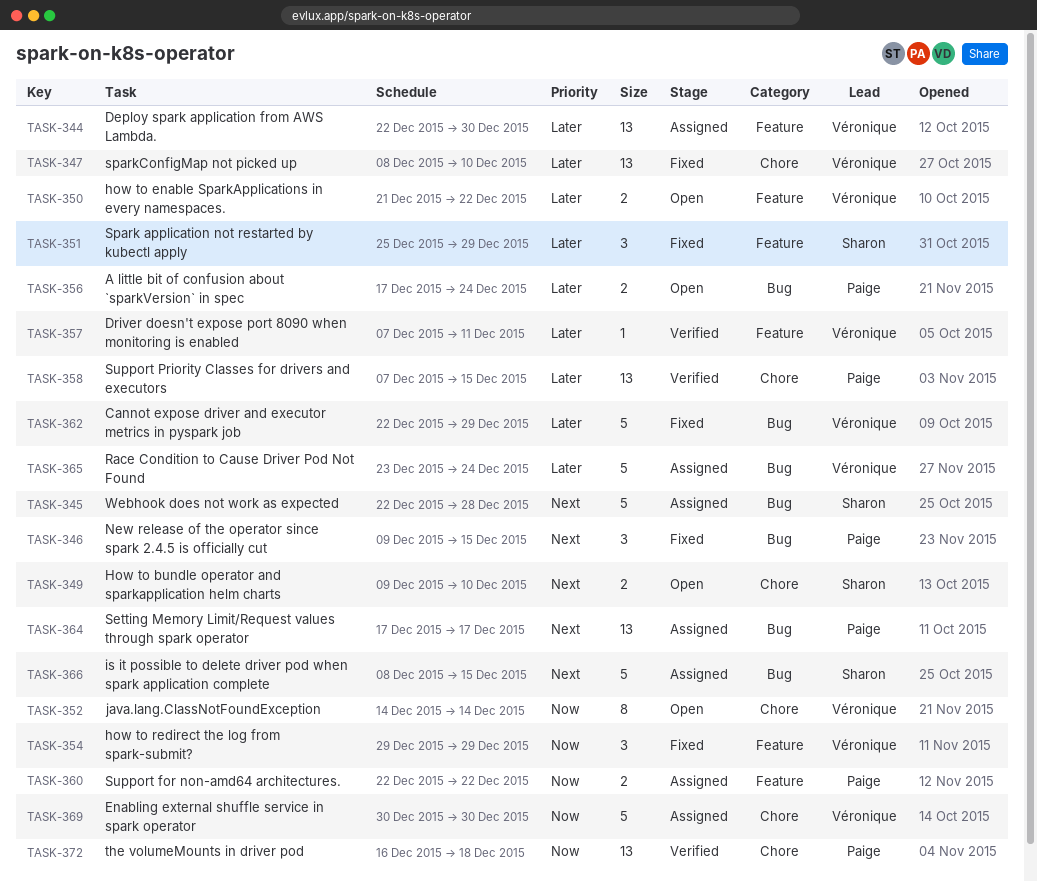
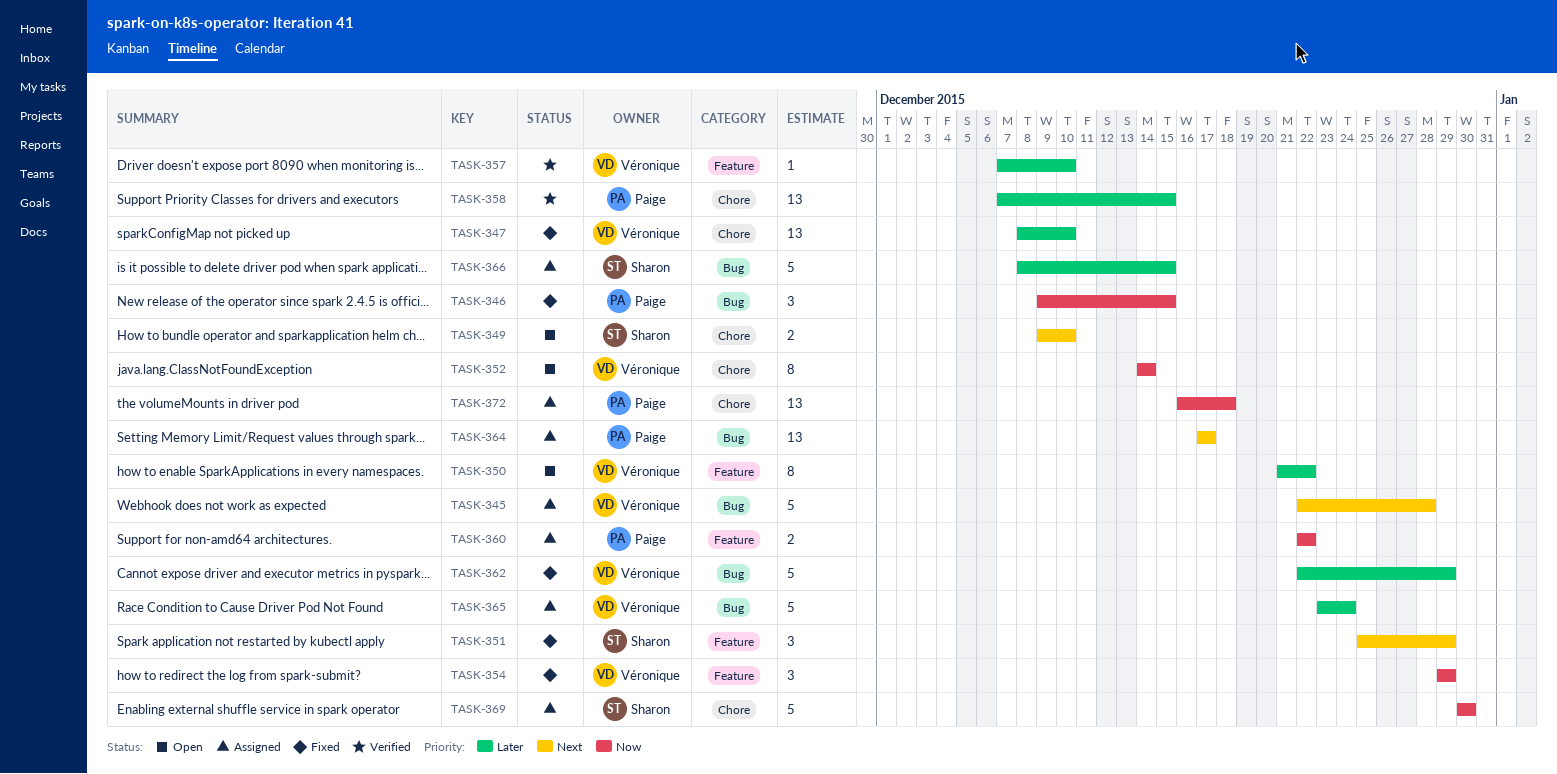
TASK-344: present -> none
TASK-345, owner: Sharon -> Véronique
TASK-346, priority: Next -> Now
TASK-350, estimate: 2 -> 8
TASK-351, priority: Later -> Next
TASK-356: present -> none
TASK-357, due: Dec 11 -> Dec 10
TASK-366, priority: Next -> Later
TASK-369, owner: Véronique -> Sharon
TASK-372, status: Verified -> Assigned

